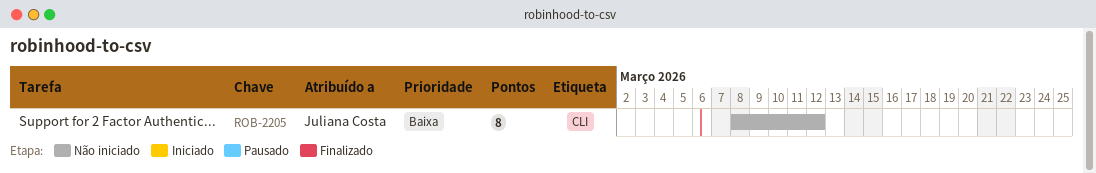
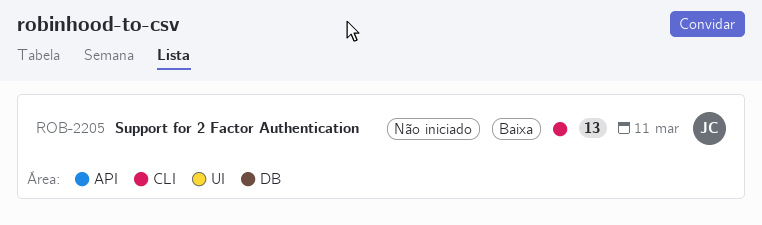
ROB-2205, estimate: 8 -> 13
ROB-2205, due: Mar 12 -> Mar 11

